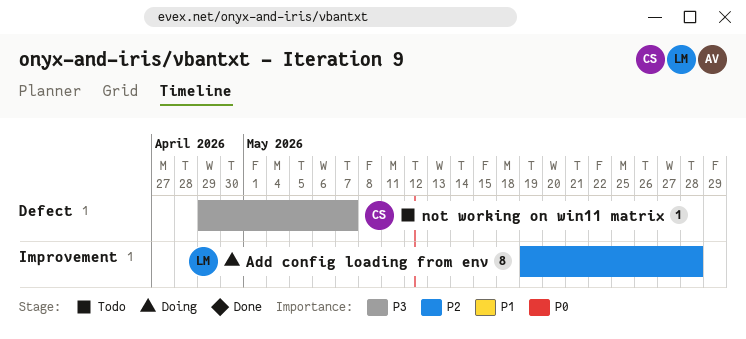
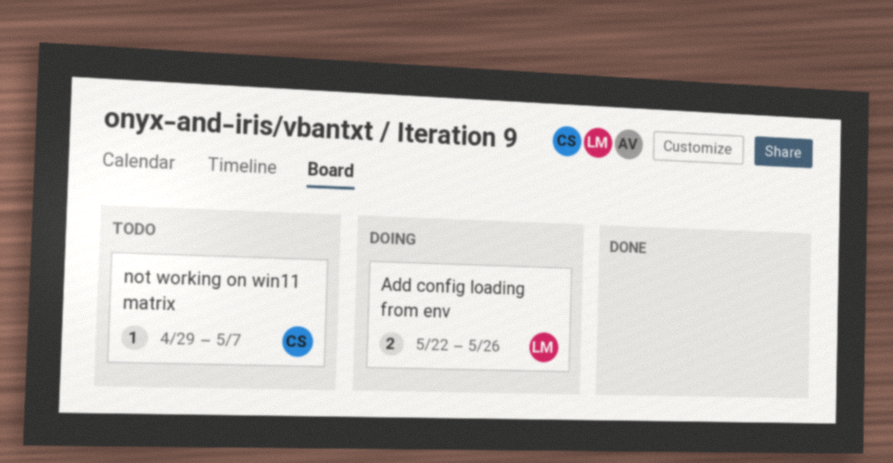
Add config loading from env, estimate: 8 -> 2
Add config loading from env, start: May 19 -> May 22
Add config loading from env, due: May 28 -> May 26

